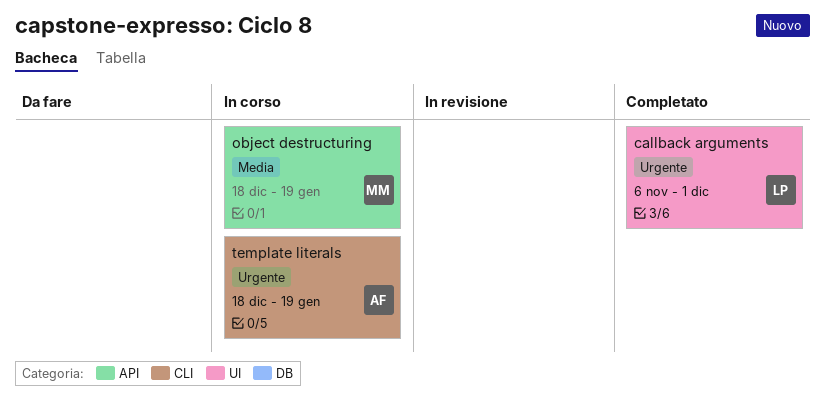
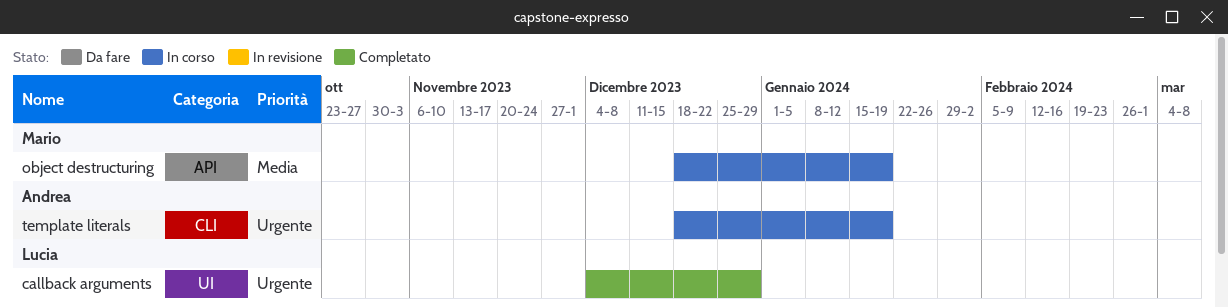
callback arguments, start: Nov 6 -> Dec 4
callback arguments, due: Dec 1 -> Dec 29

